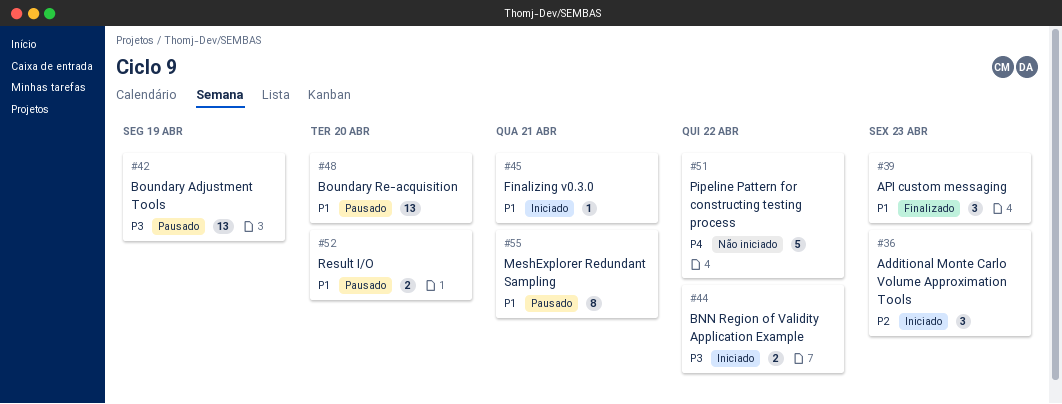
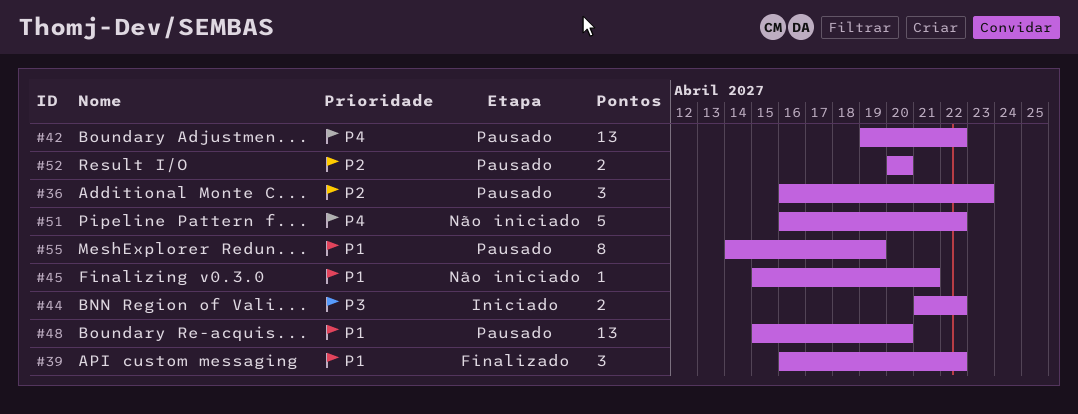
#36, status: Iniciado -> Pausado
#39, due: Apr 23 -> Apr 22
#42, priority: P3 -> P4
#42, due: Apr 19 -> Apr 22
#45, status: Iniciado -> Não iniciado
#52, priority: P1 -> P2
#55, due: Apr 21 -> Apr 19

